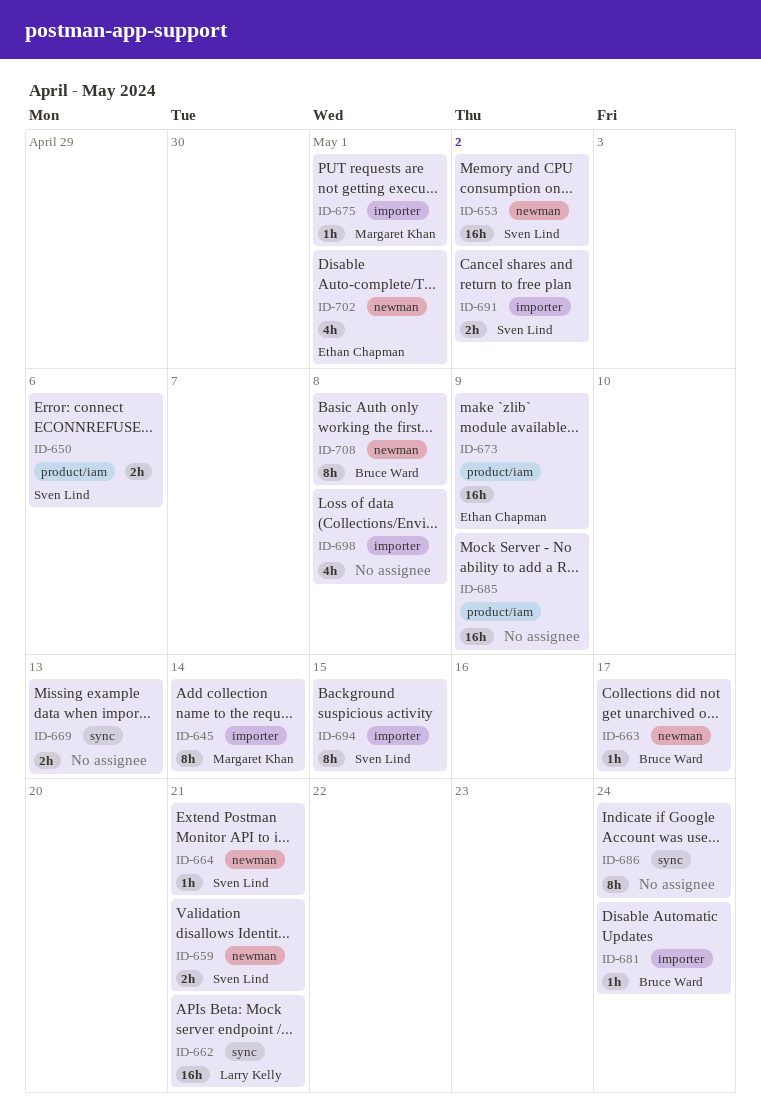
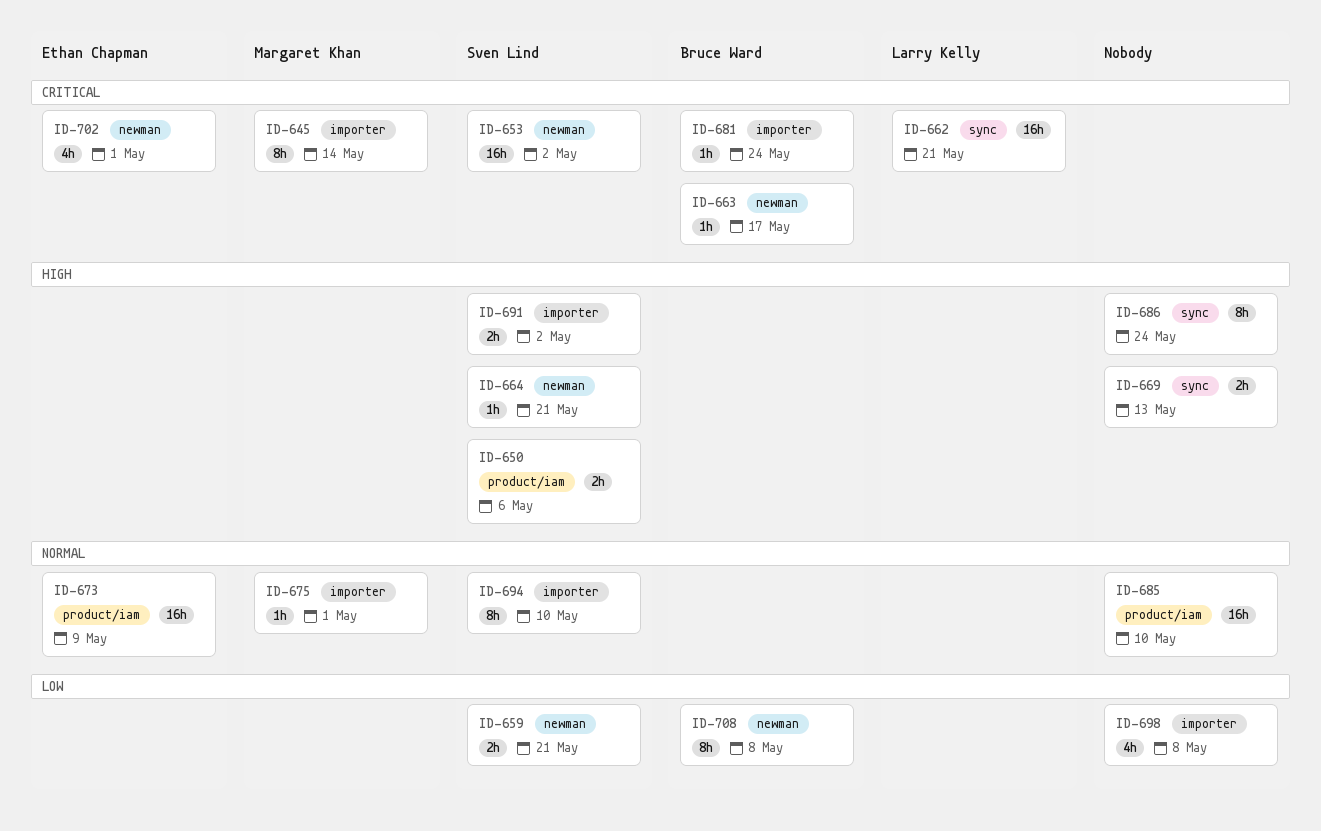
ID-685, due: May 9 -> May 10
ID-694, due: May 15 -> May 10

